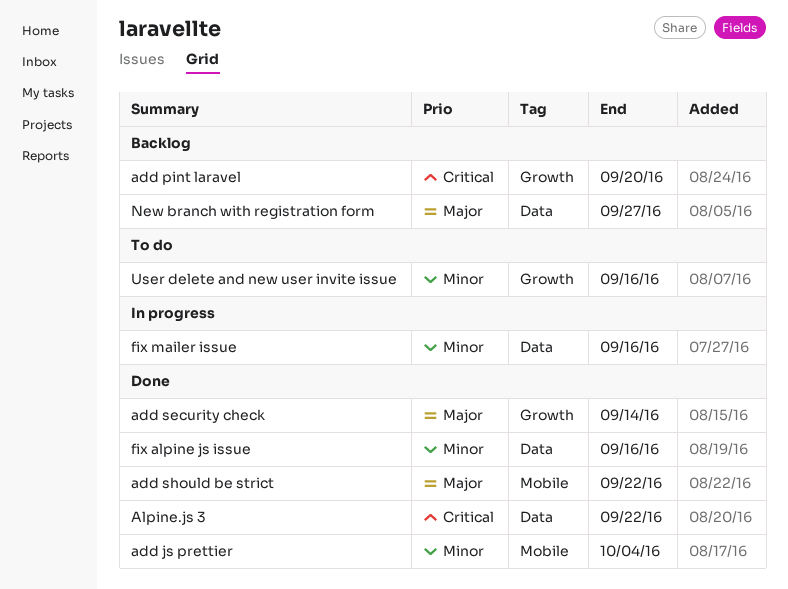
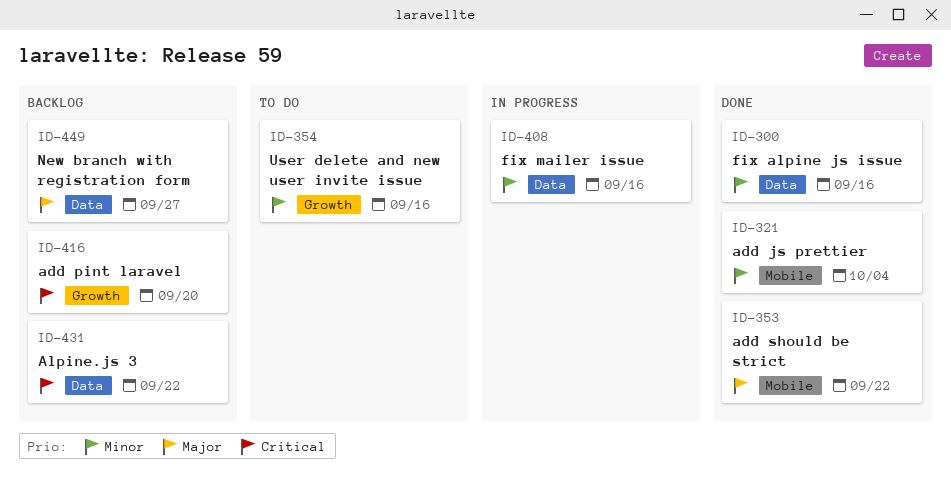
add security check: present -> none
Alpine.js 3, status: Done -> Backlog

